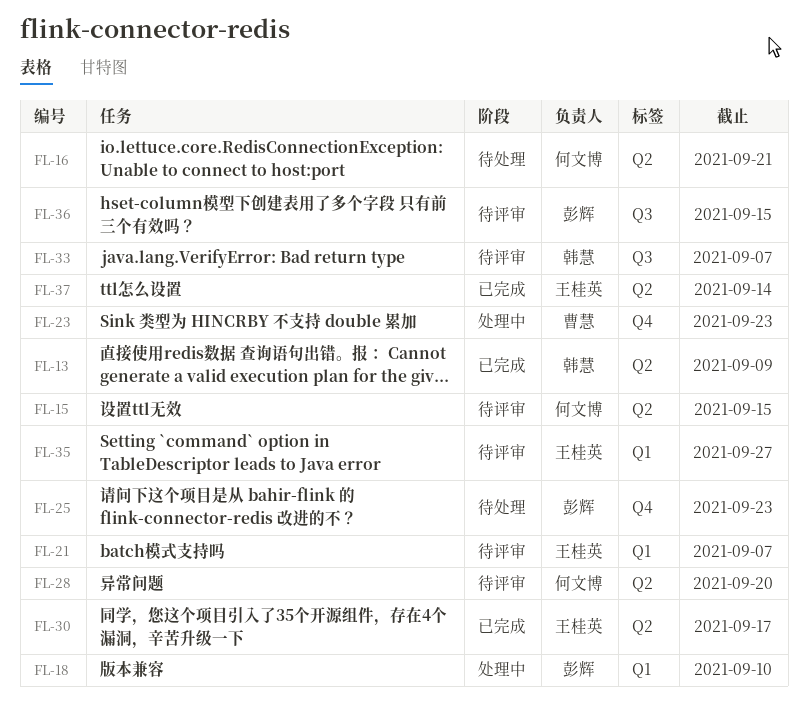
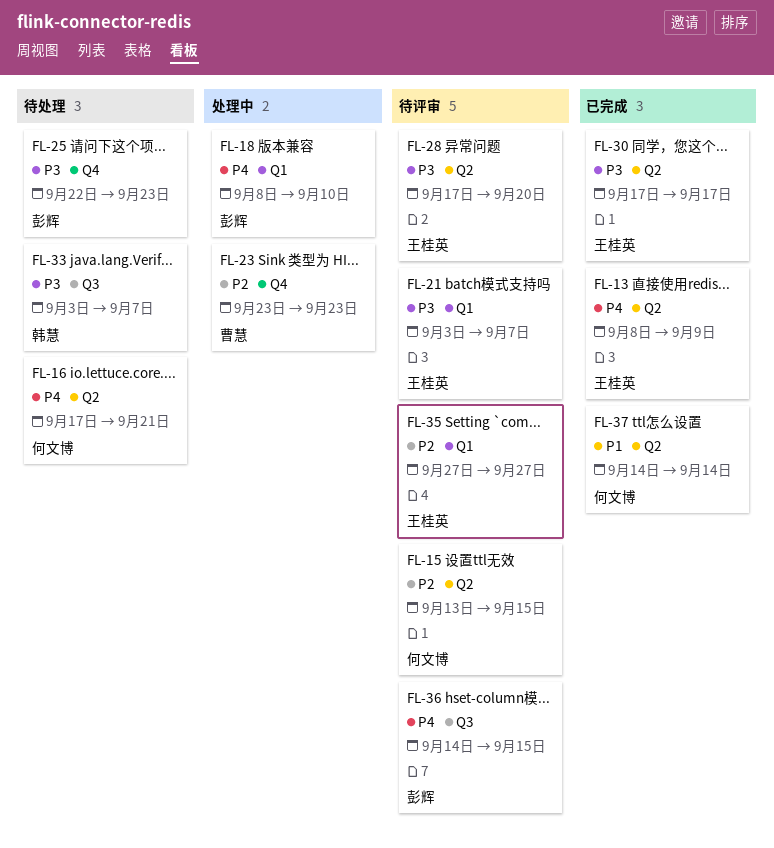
FL-13, owner: 韩慧 -> 王桂英
FL-28, owner: 何文博 -> 王桂英
FL-33, status: 待评审 -> 待处理
FL-37, owner: 王桂英 -> 何文博

